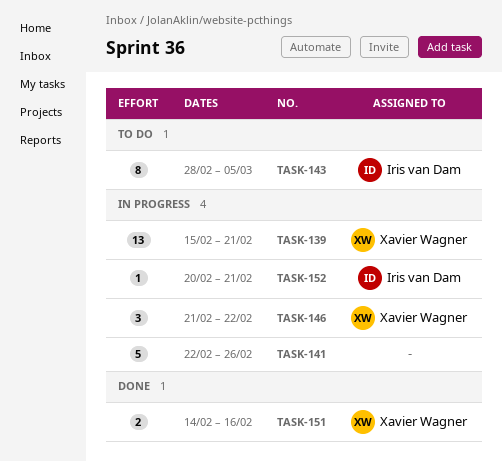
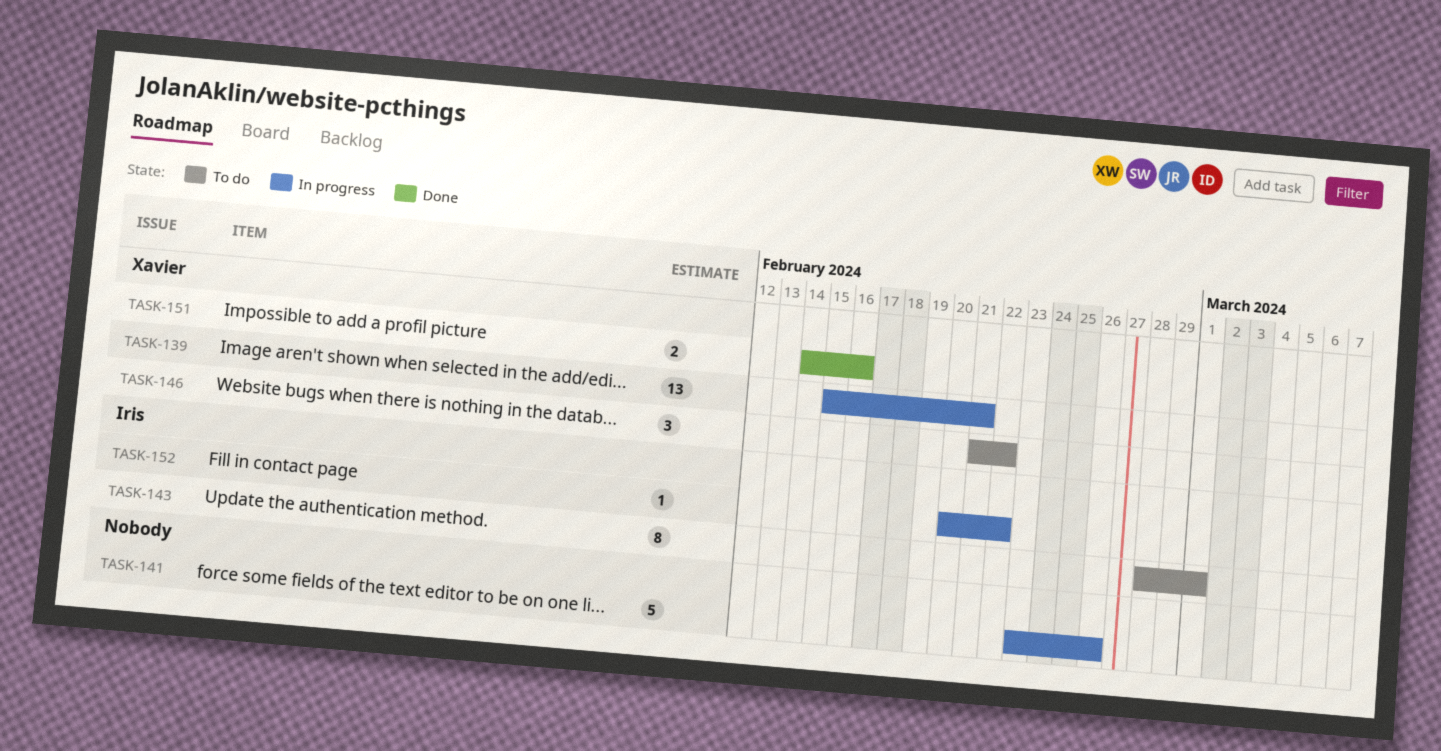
TASK-141, start: Feb 22 -> Feb 23
TASK-143, due: Mar 5 -> Mar 1
TASK-146, status: In progress -> To do
TASK-152, due: Feb 21 -> Feb 22

